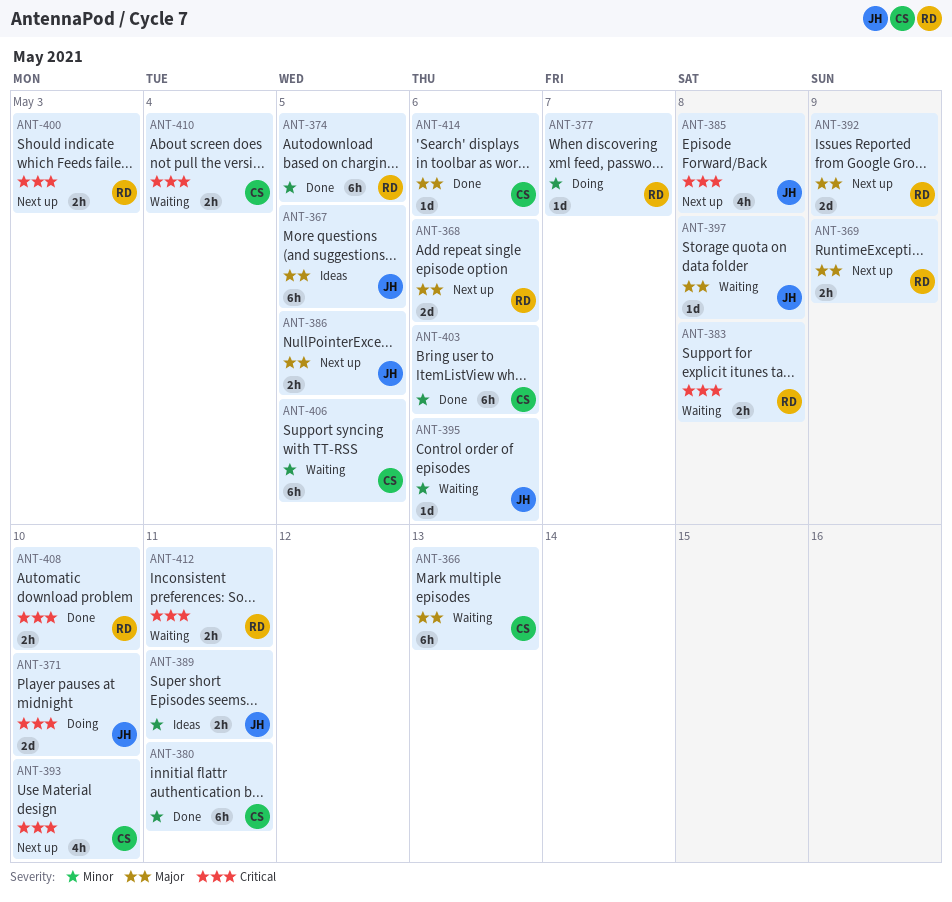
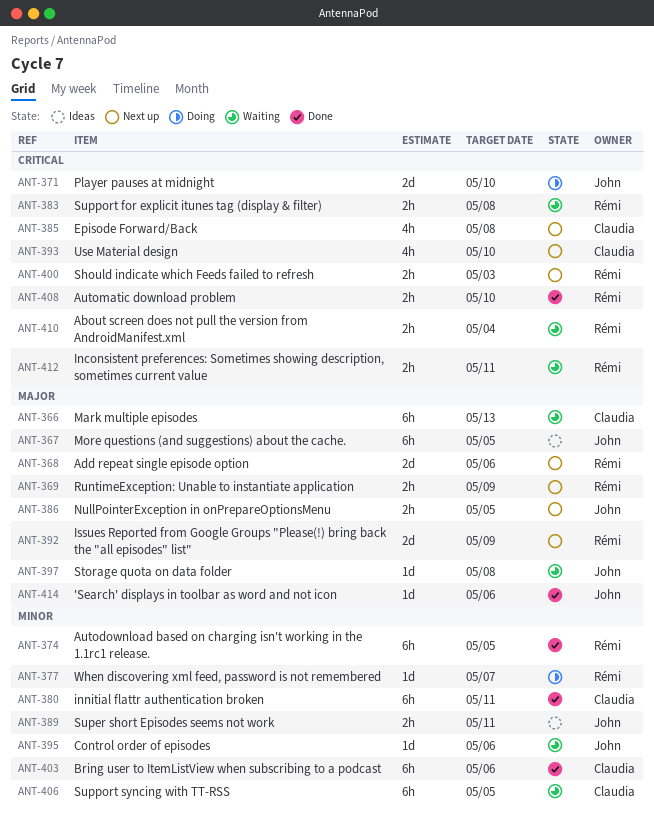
ANT-385, owner: John -> Claudia
ANT-410, owner: Claudia -> Rémi
ANT-414, owner: Claudia -> John

